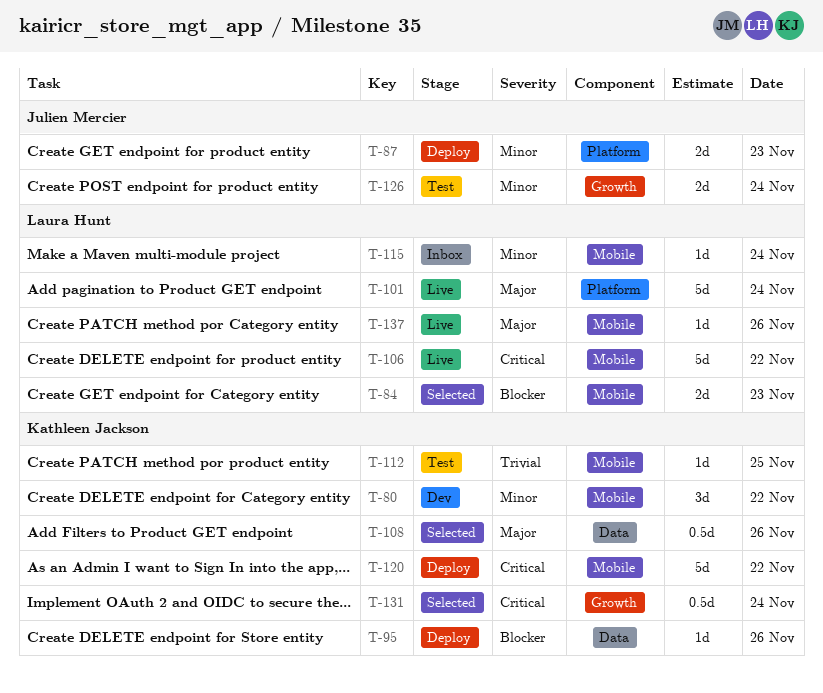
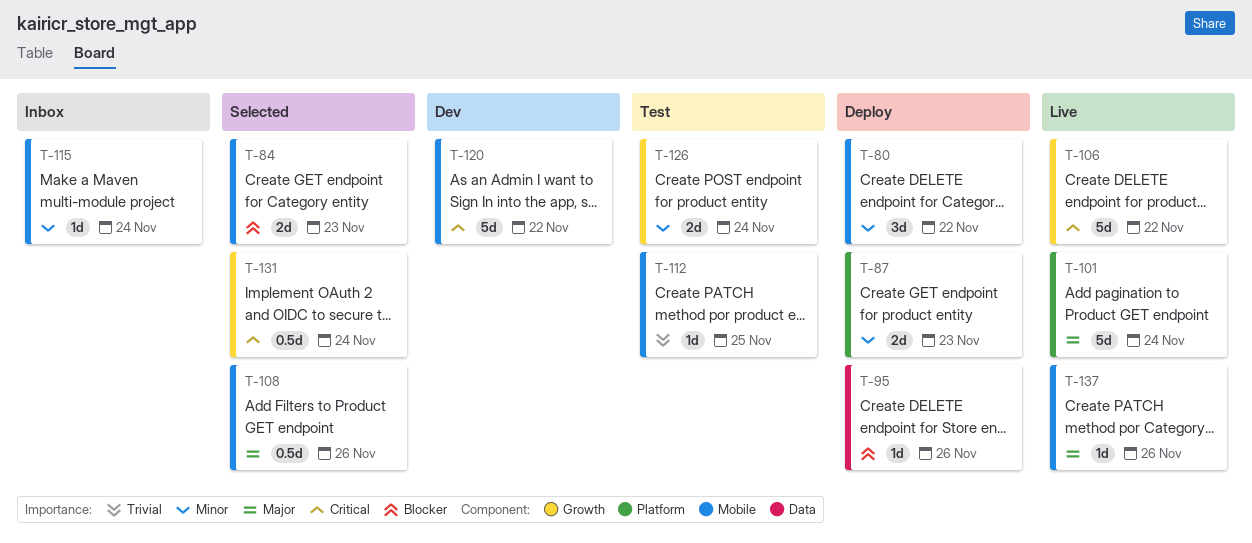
T-80, status: Dev -> Deploy
T-106, label: Mobile -> Growth
T-108, label: Data -> Mobile
T-120, status: Deploy -> Dev

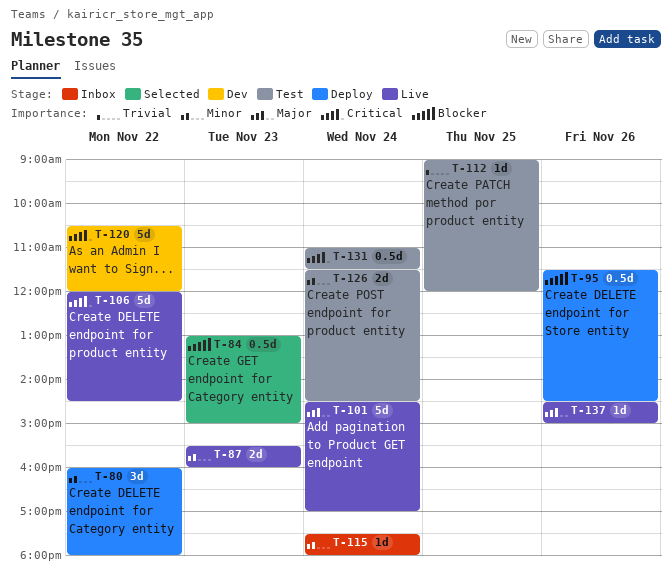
T-84, estimate: 2d -> 0.5d
T-87, status: Deploy -> Live
T-95, estimate: 1d -> 0.5d
T-108: present -> none
T-131, status: Selected -> Test

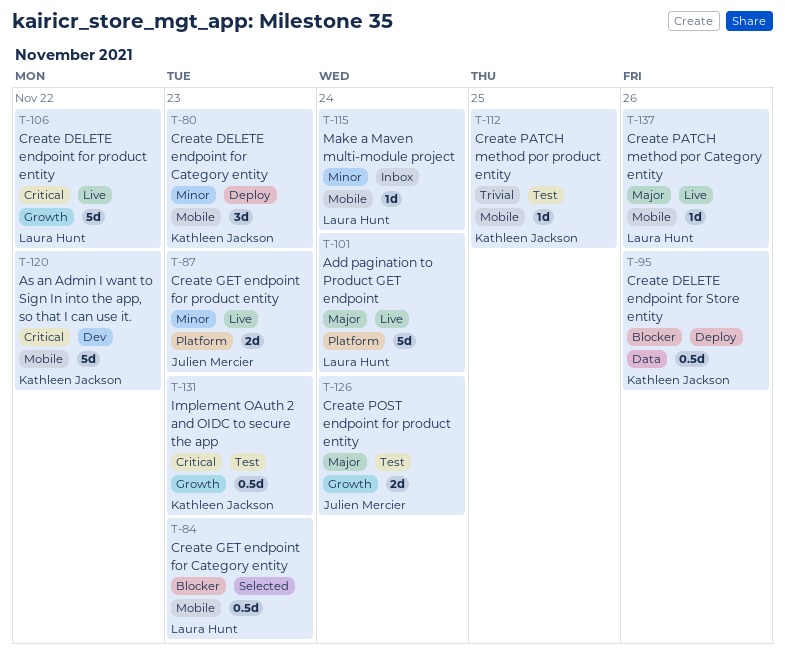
T-80, day: Nov 22 -> Nov 23
T-126, priority: Minor -> Major
T-131, day: Nov 24 -> Nov 23

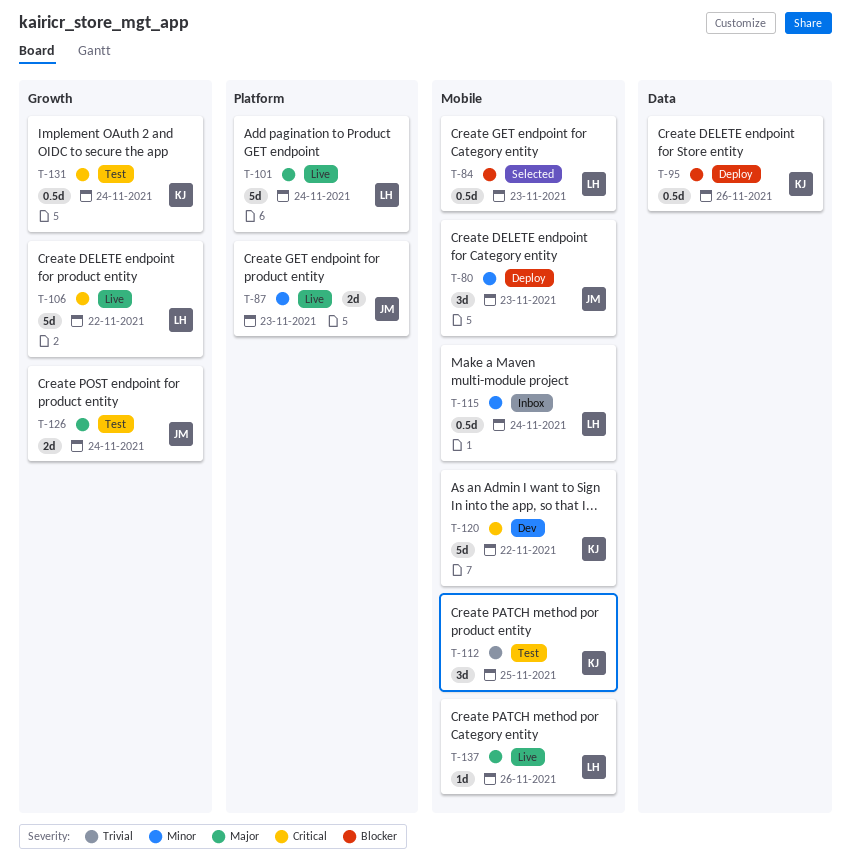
T-80, owner: Kathleen Jackson -> Julien Mercier
T-112, estimate: 1d -> 3d
T-115, estimate: 1d -> 0.5d
T-131, day: Nov 23 -> Nov 24

